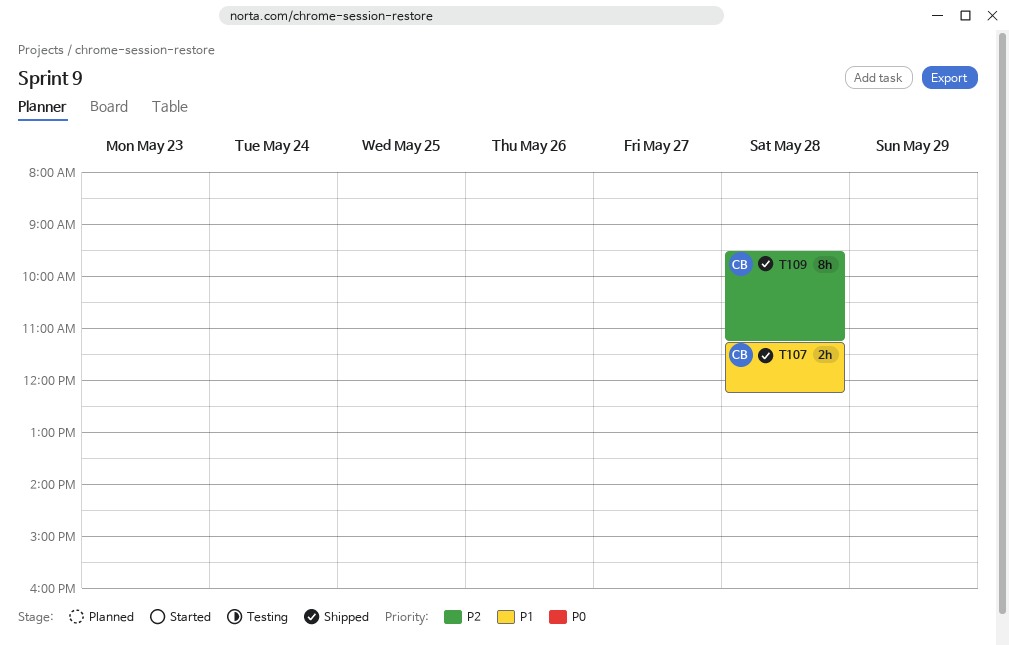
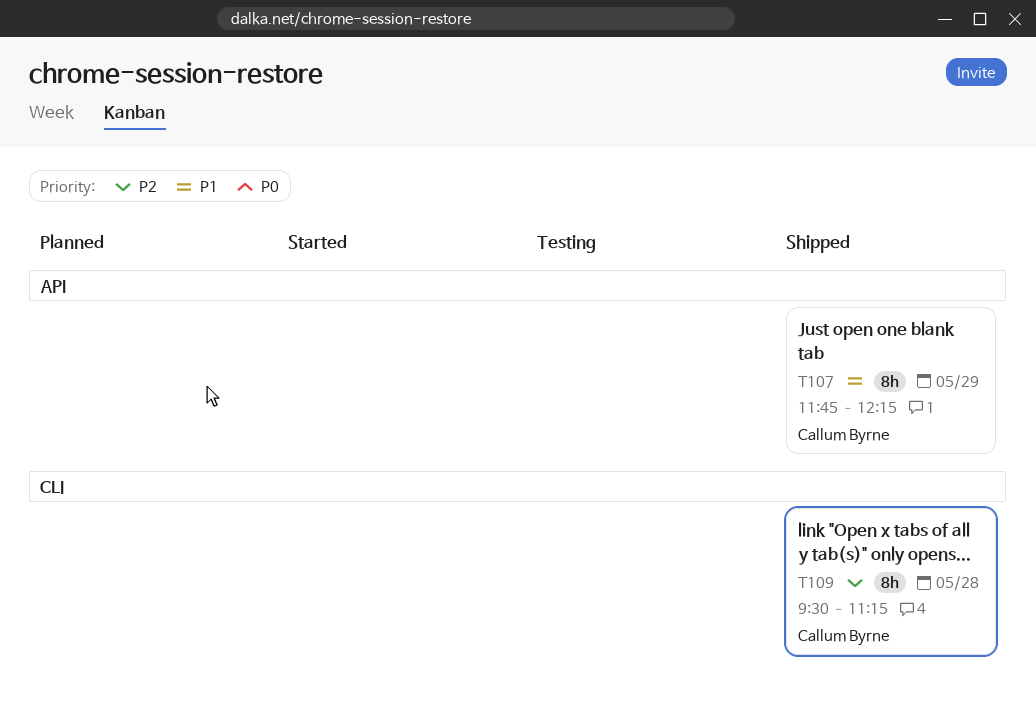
T107, estimate: 2h -> 8h
T107, day: May 28 -> May 29
T107, begins: 11:15 -> 11:45

